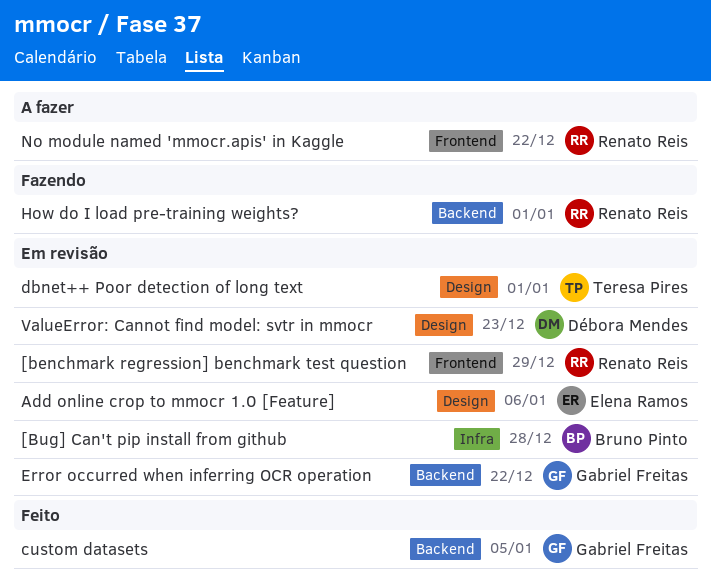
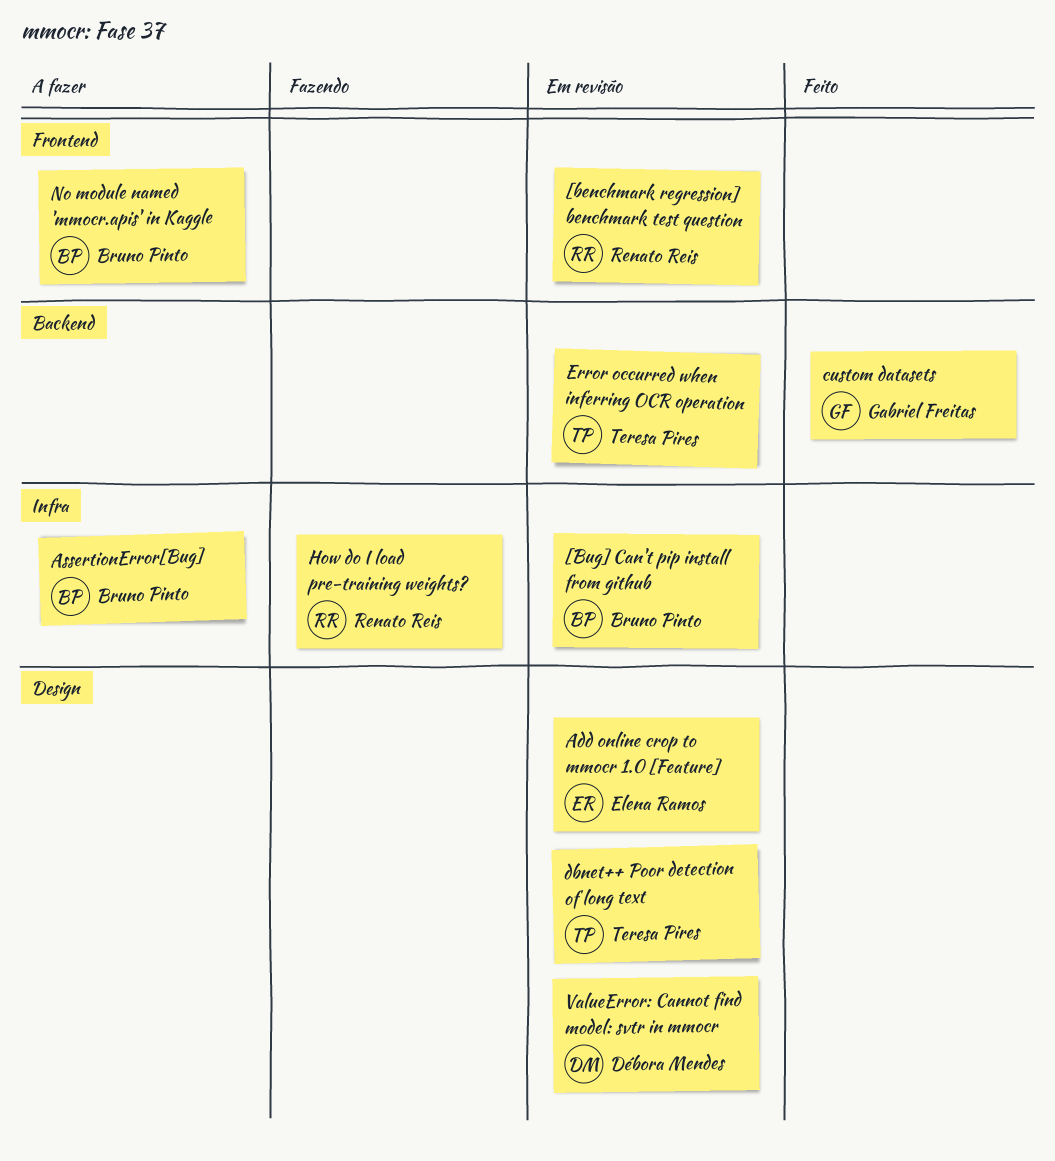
AssertionError[Bug]: none -> present
Error occurred when inferring OCR operation, owner: Gabriel Freitas -> Teresa Pires
How do I load pre-training weights?, label: Backend -> Infra
No module named 'mmocr.apis' in Kaggle, owner: Renato Reis -> Bruno Pinto

